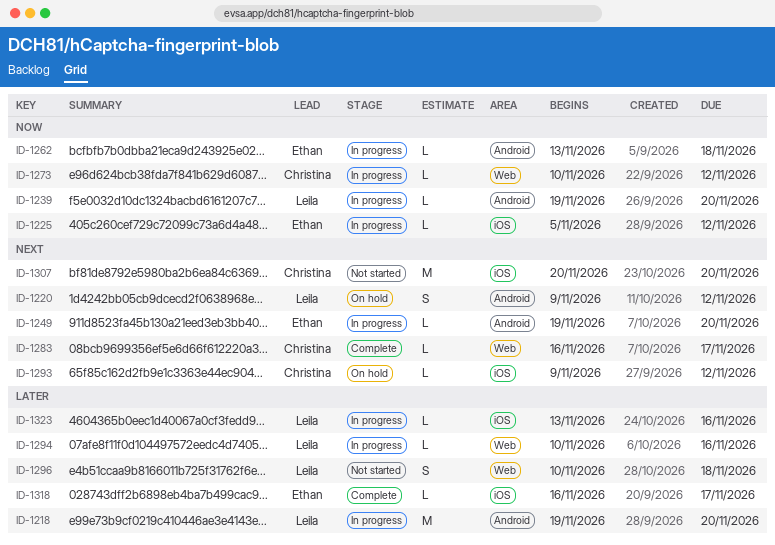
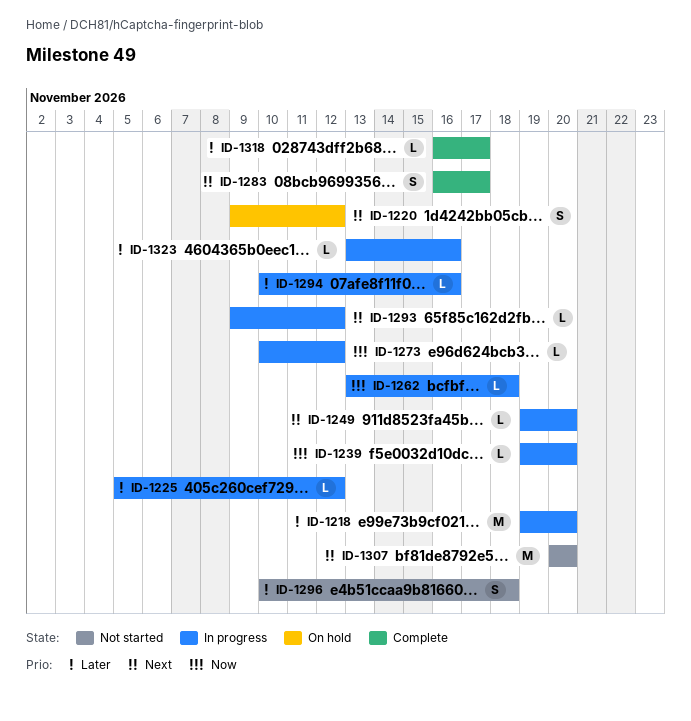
ID-1225, priority: Now -> Later
ID-1283, estimate: L -> S
ID-1293, status: On hold -> In progress

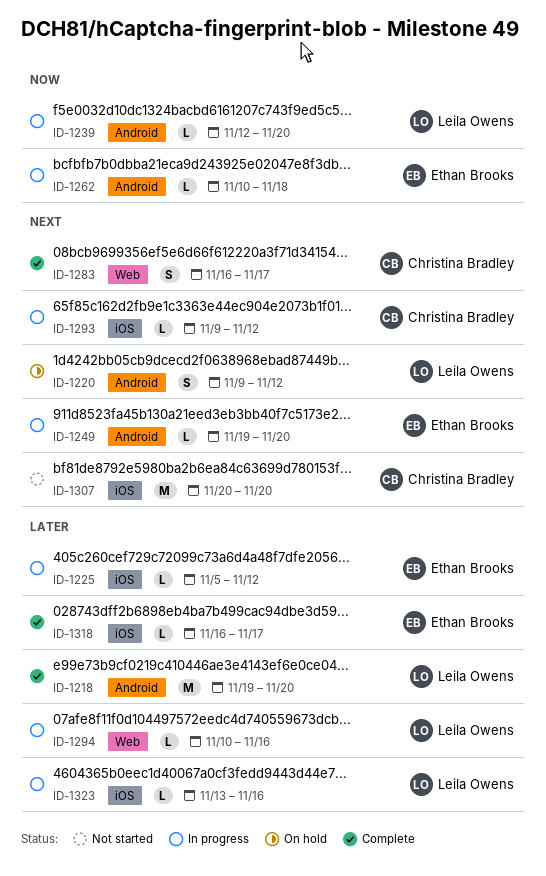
ID-1218, status: In progress -> Complete
ID-1239, start: Nov 19 -> Nov 12
ID-1262, start: Nov 13 -> Nov 10
ID-1273: present -> none
ID-1296: present -> none

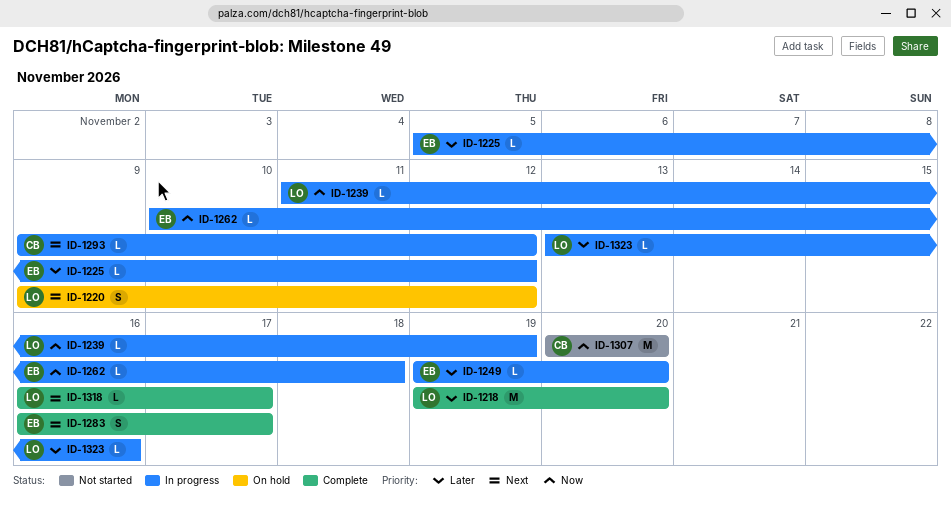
ID-1239, start: Nov 12 -> Nov 11
ID-1239, due: Nov 20 -> Nov 19
ID-1249, priority: Next -> Later
ID-1283, owner: Christina Bradley -> Ethan Brooks
ID-1294: present -> none
ID-1307, priority: Next -> Now
ID-1318, owner: Ethan Brooks -> Leila Owens
ID-1318, priority: Later -> Next

